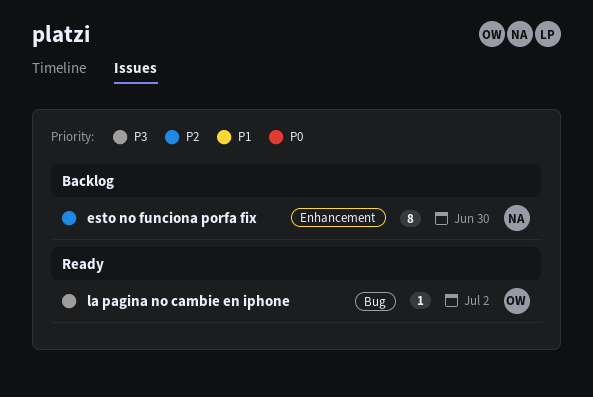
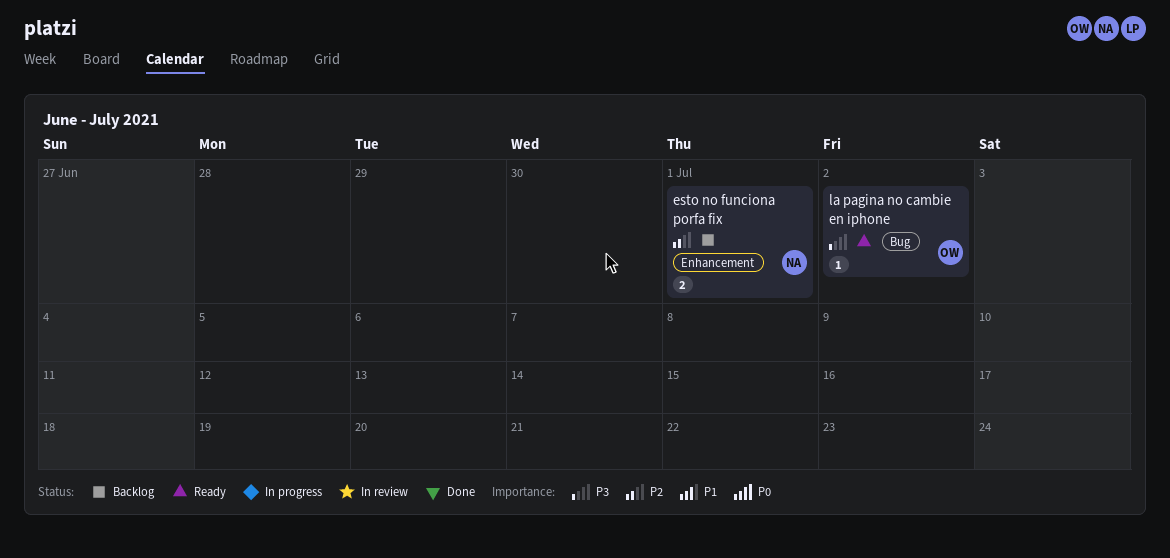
esto no funciona porfa fix, estimate: 8 -> 2
esto no funciona porfa fix, due: Jun 30 -> Jul 1

